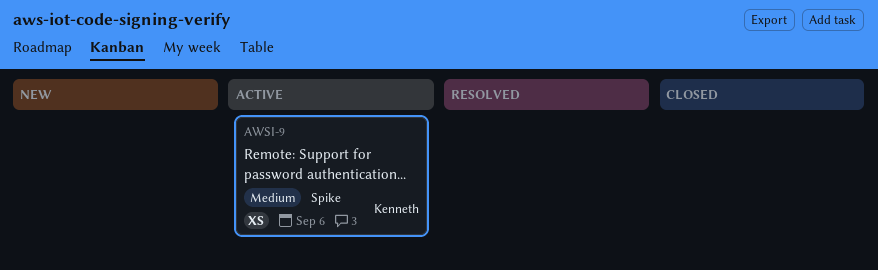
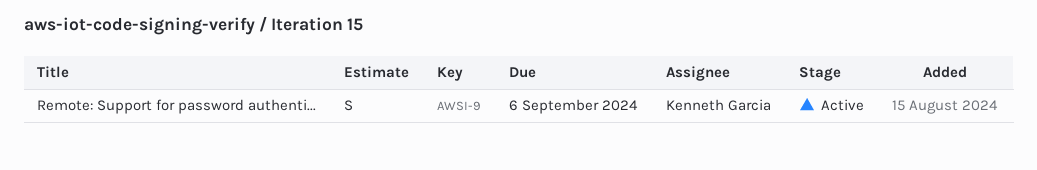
AWSI-9, estimate: XS -> S

